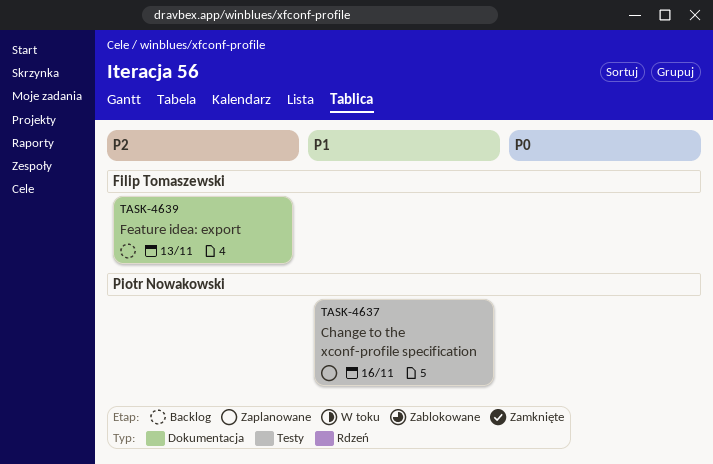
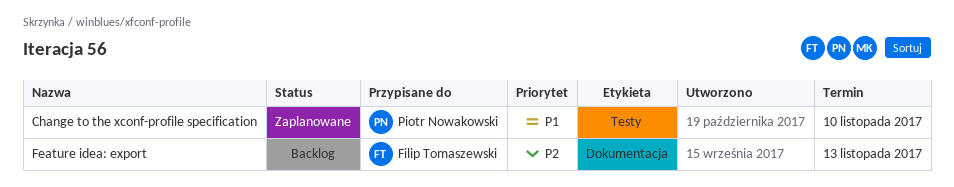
Change to the xconf-profile specification, due: Nov 16 -> Nov 10

